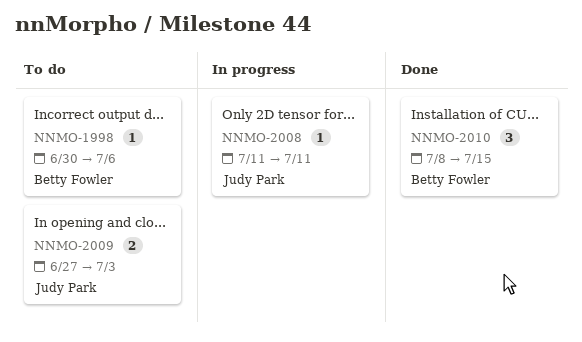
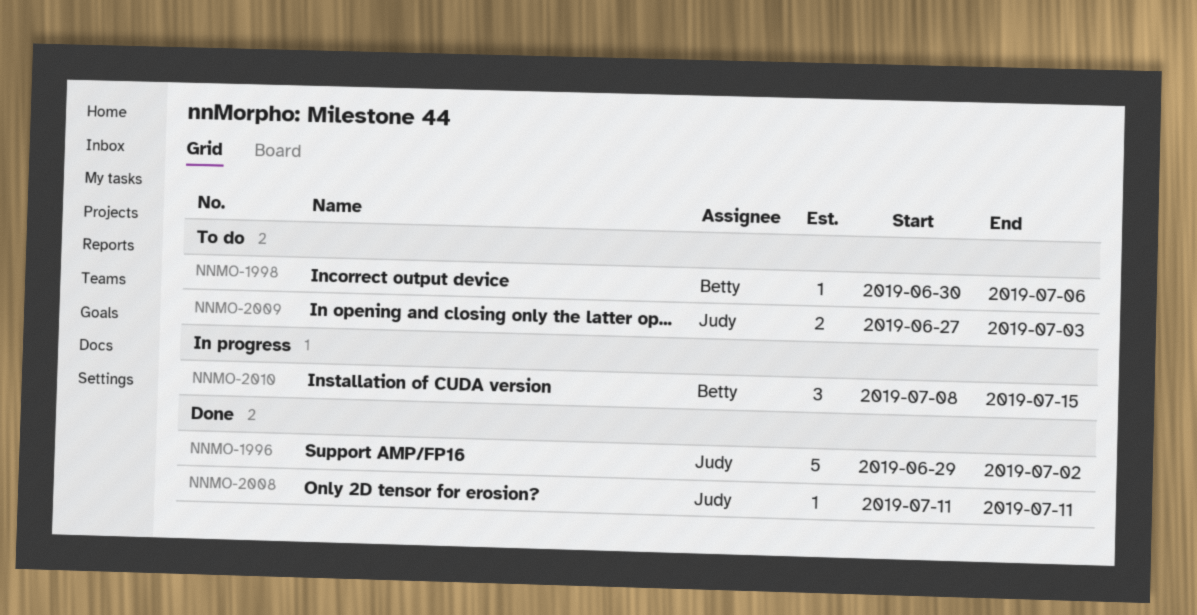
NNMO-1996: none -> present
NNMO-2008, status: In progress -> Done
NNMO-2010, status: Done -> In progress

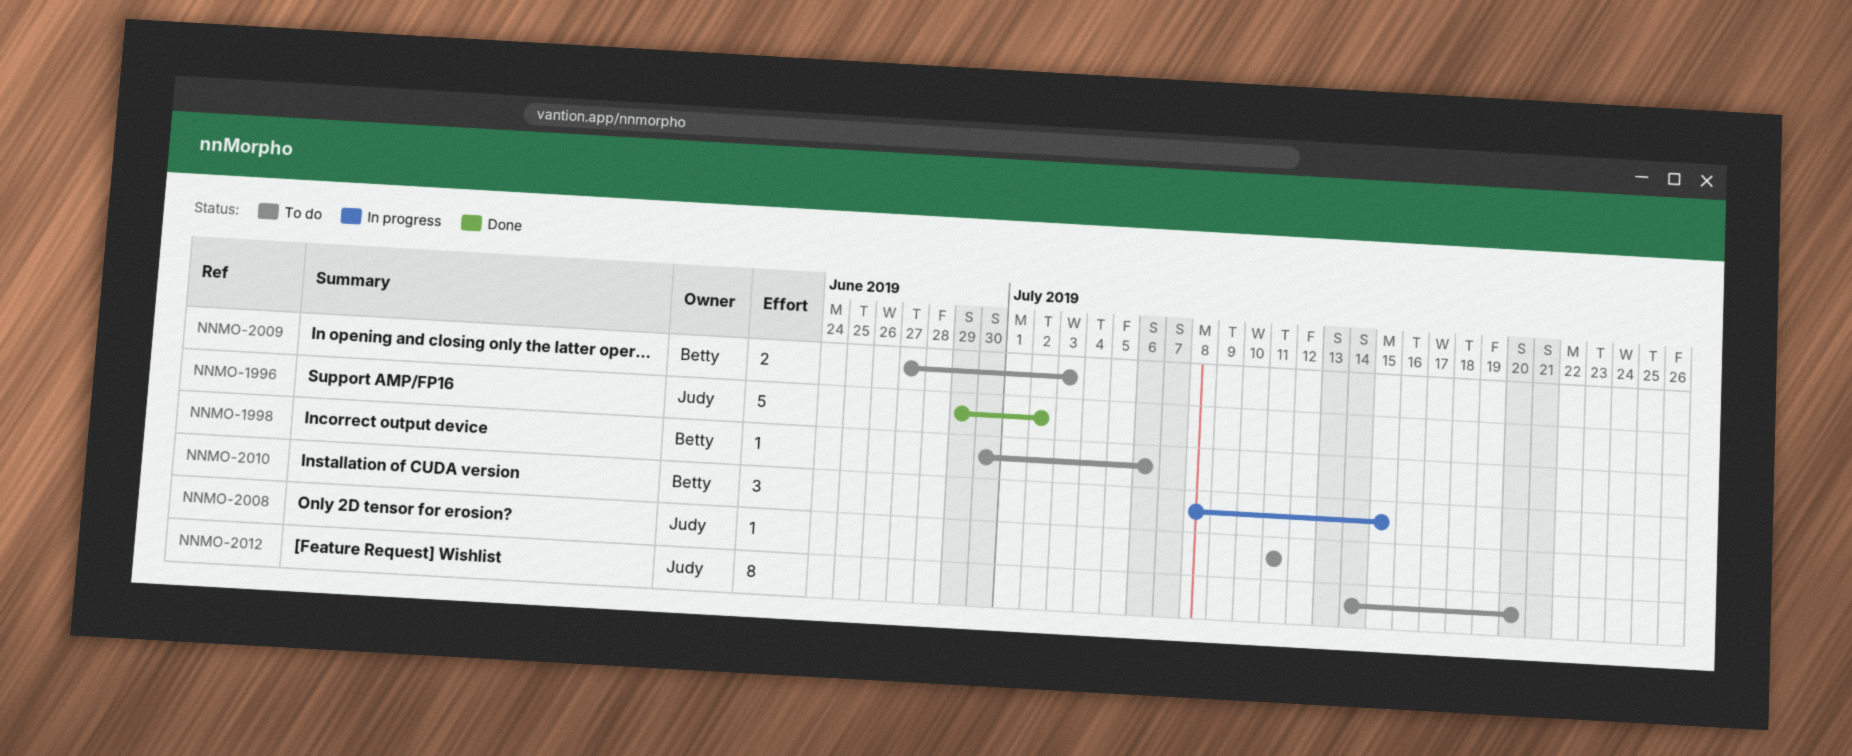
NNMO-2008, status: Done -> To do
NNMO-2009, owner: Judy -> Betty
NNMO-2012: none -> present

